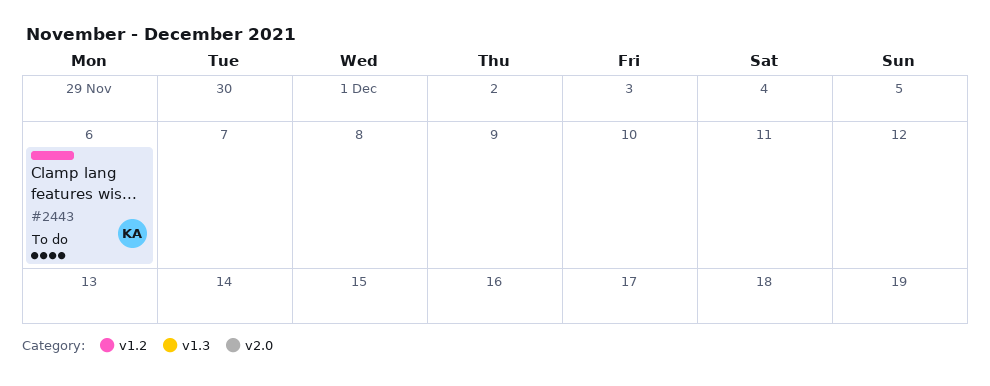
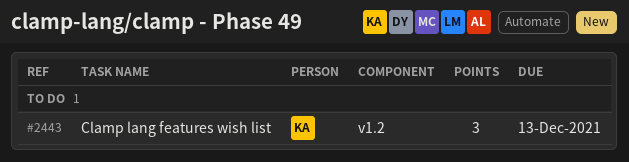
#2443, estimate: 4 -> 3
#2443, due: Dec 6 -> Dec 13

